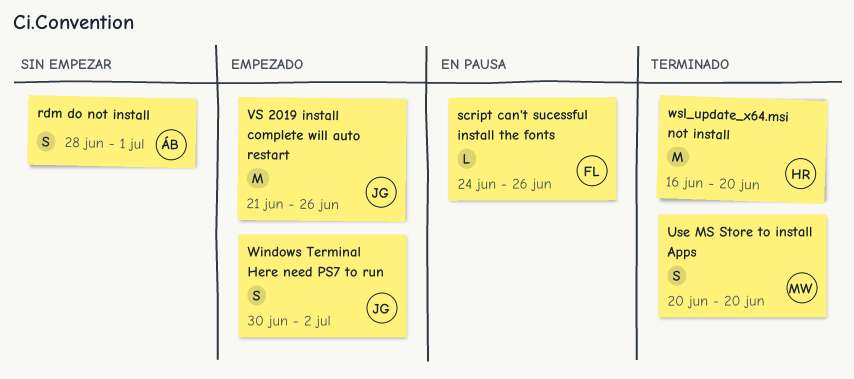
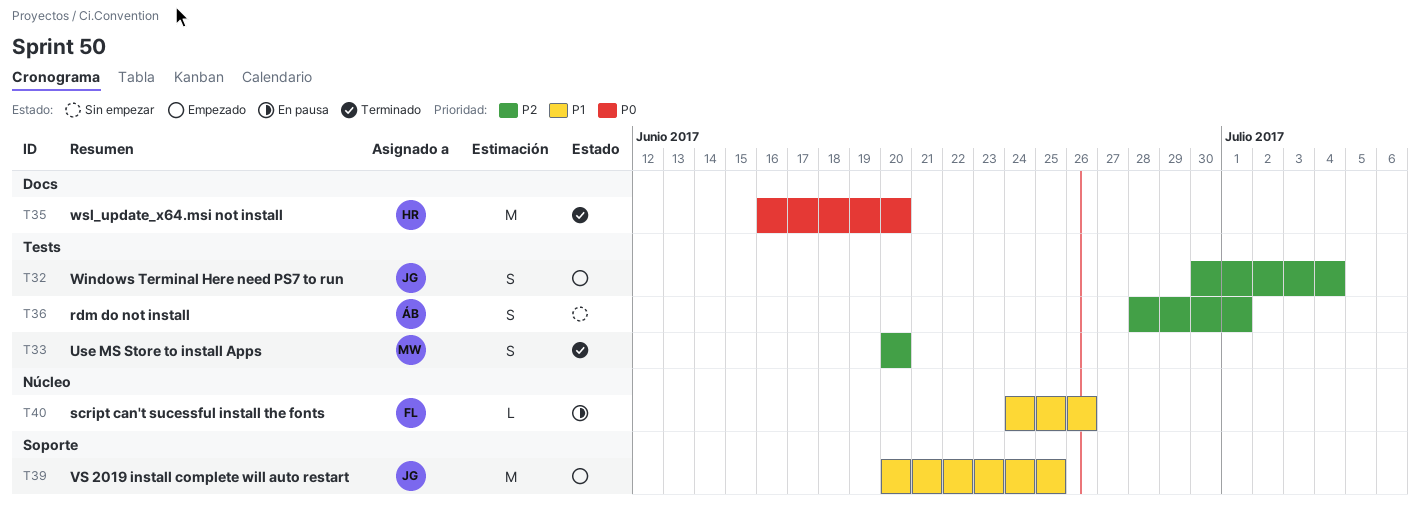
VS 2019 install complete will auto restart, start: Jun 21 -> Jun 20
VS 2019 install complete will auto restart, due: Jun 26 -> Jun 25
Windows Terminal Here need PS7 to run, due: Jul 2 -> Jul 4

